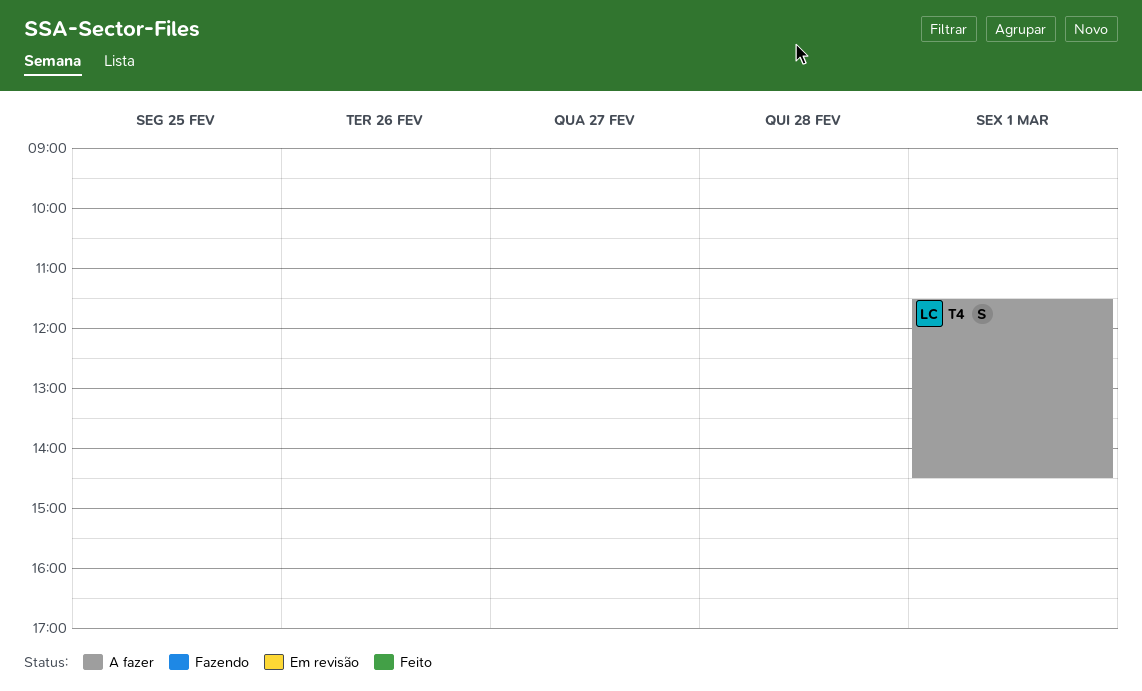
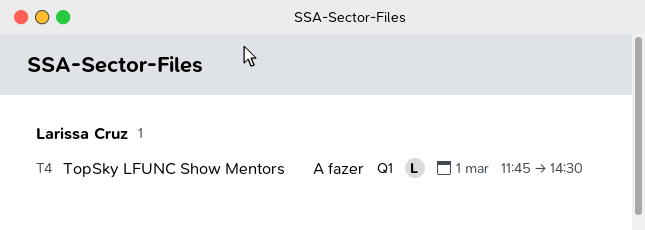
T4, estimate: S -> L
T4, begins: 11:30 -> 11:45

